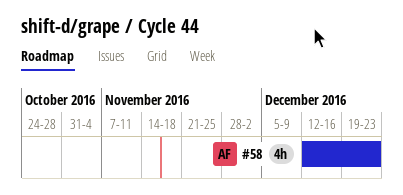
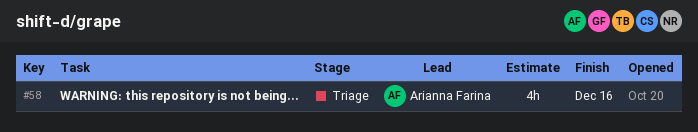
#58, due: Dec 23 -> Dec 16

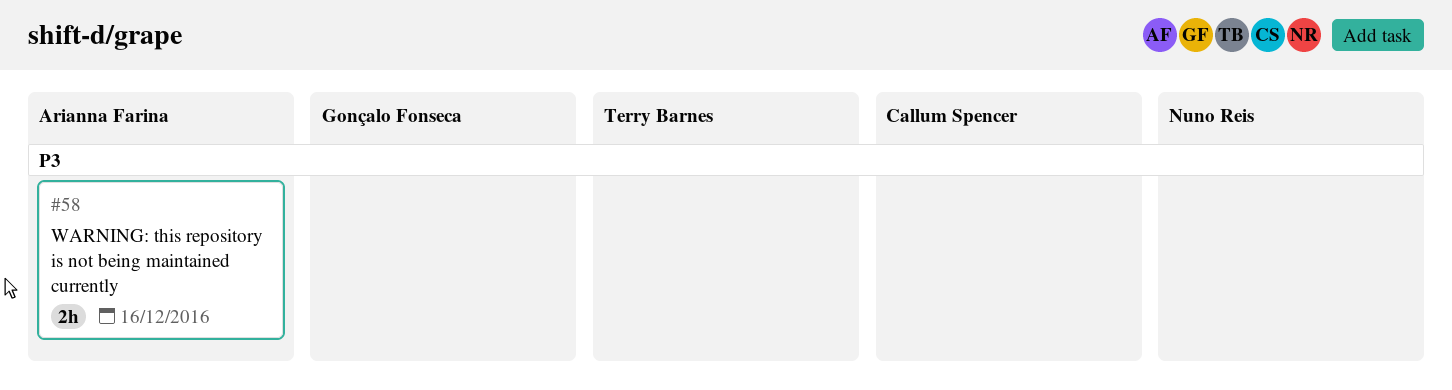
#58, estimate: 4h -> 2h

